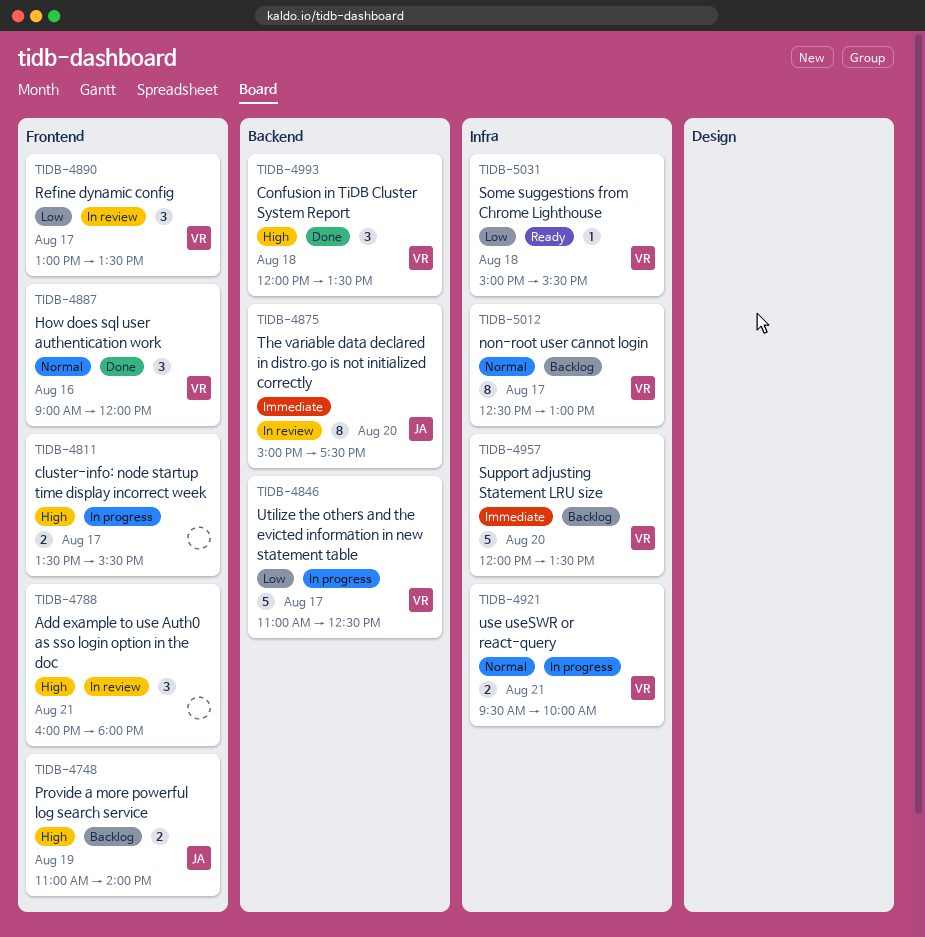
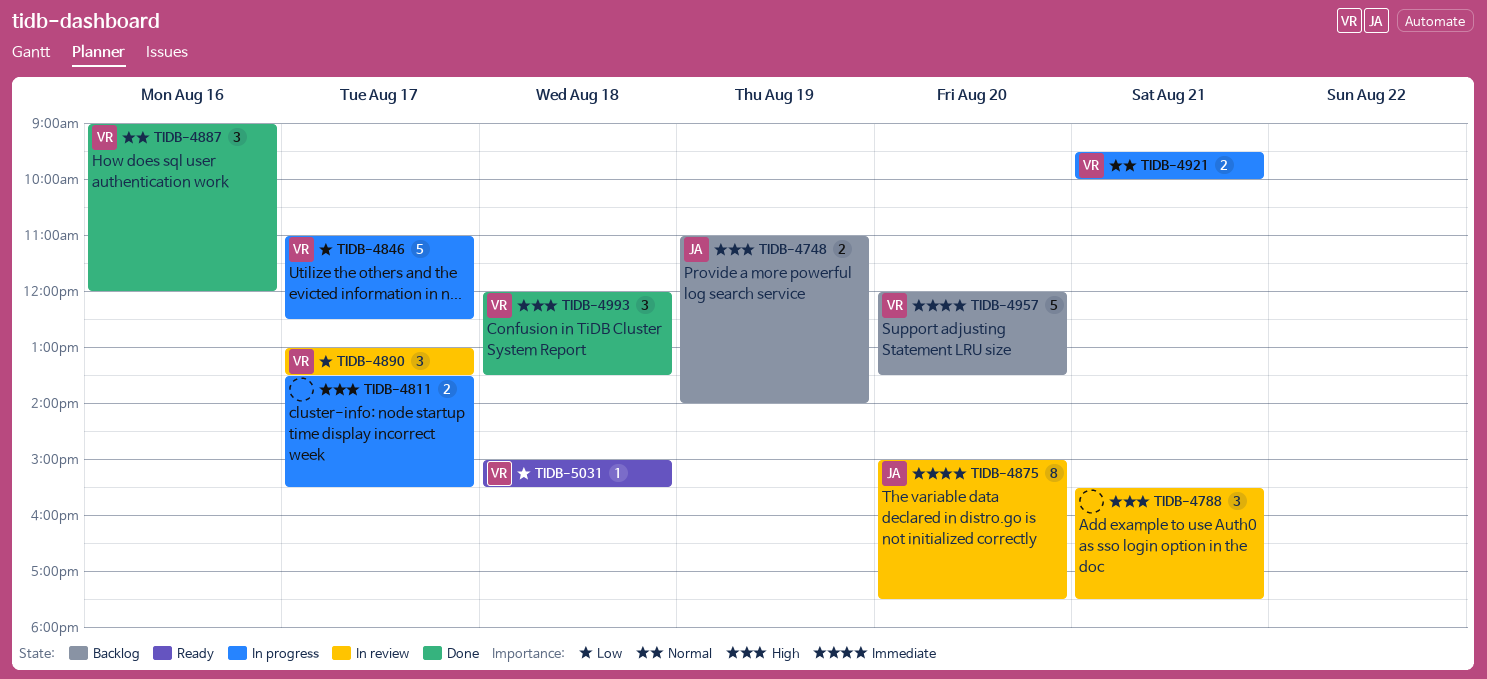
TIDB-4788, begins: 16:00 -> 15:30
TIDB-4788, ends: 18:00 -> 17:30
TIDB-5012: present -> none

